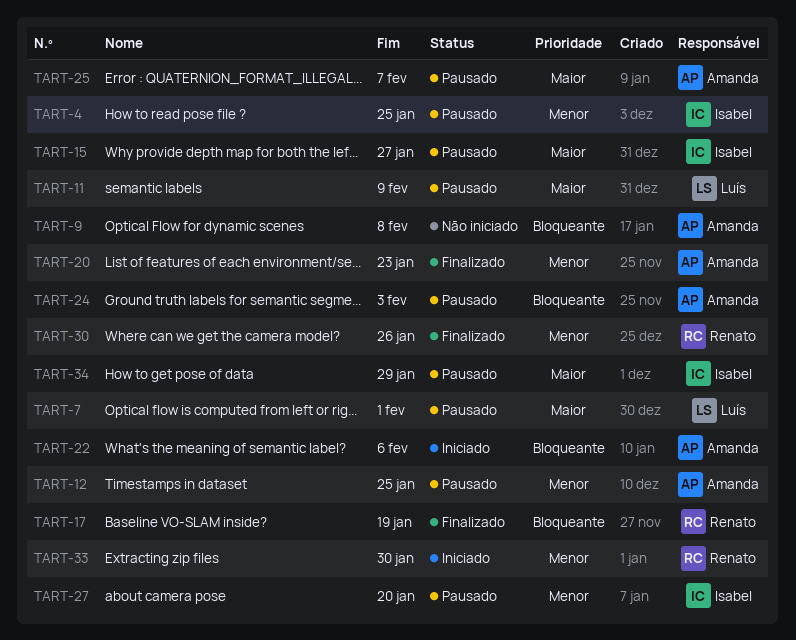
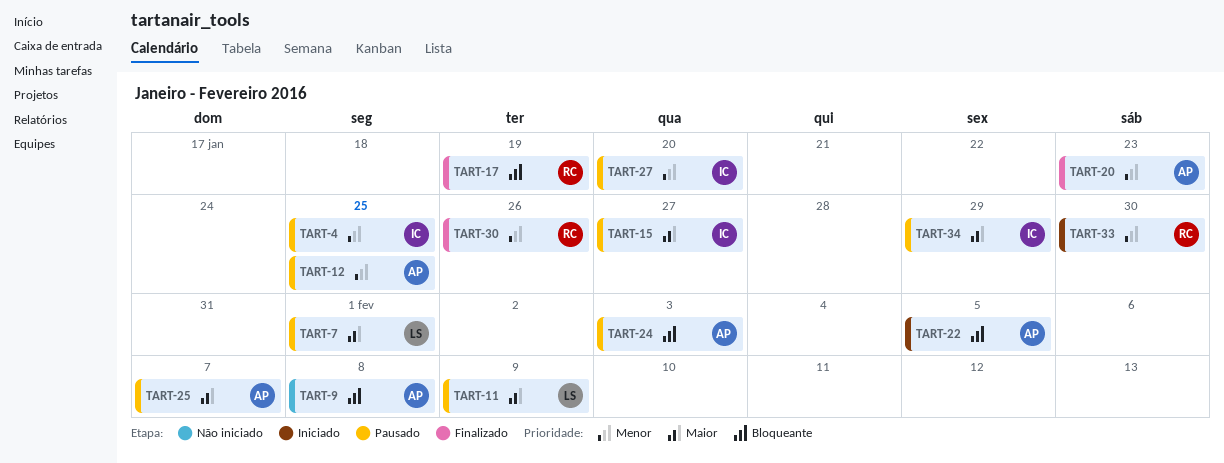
TART-22, due: Feb 6 -> Feb 5

